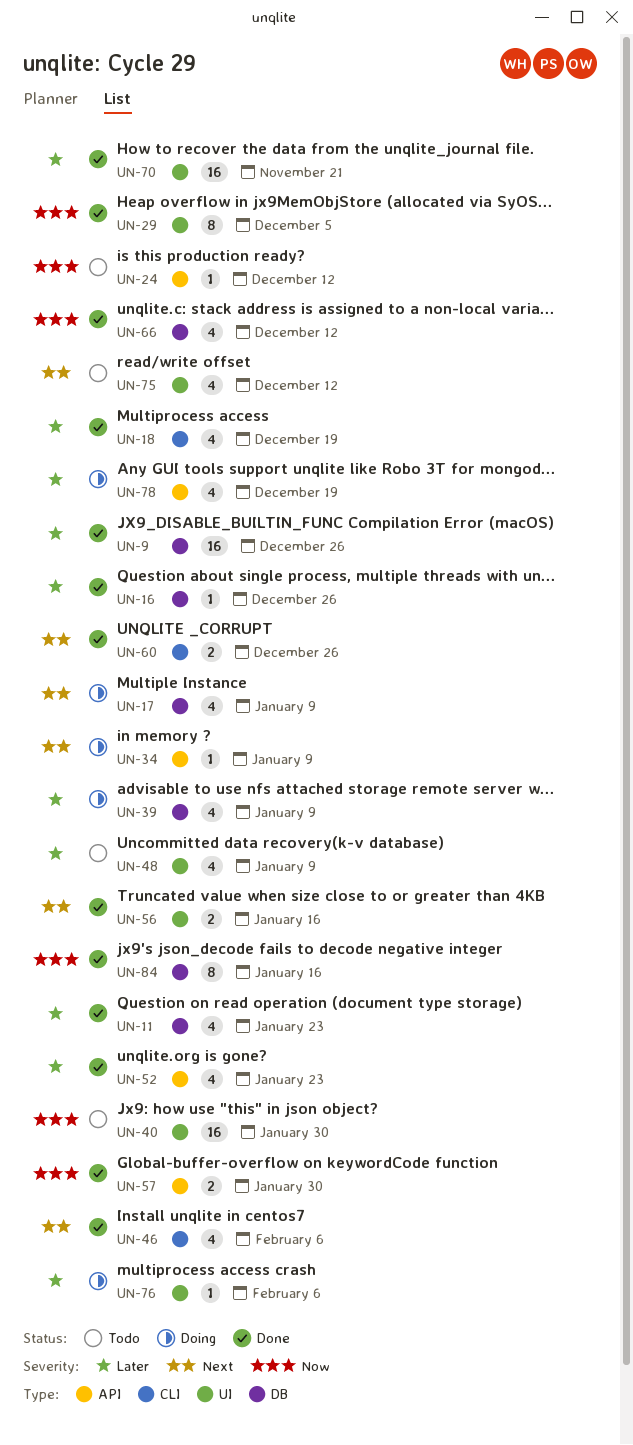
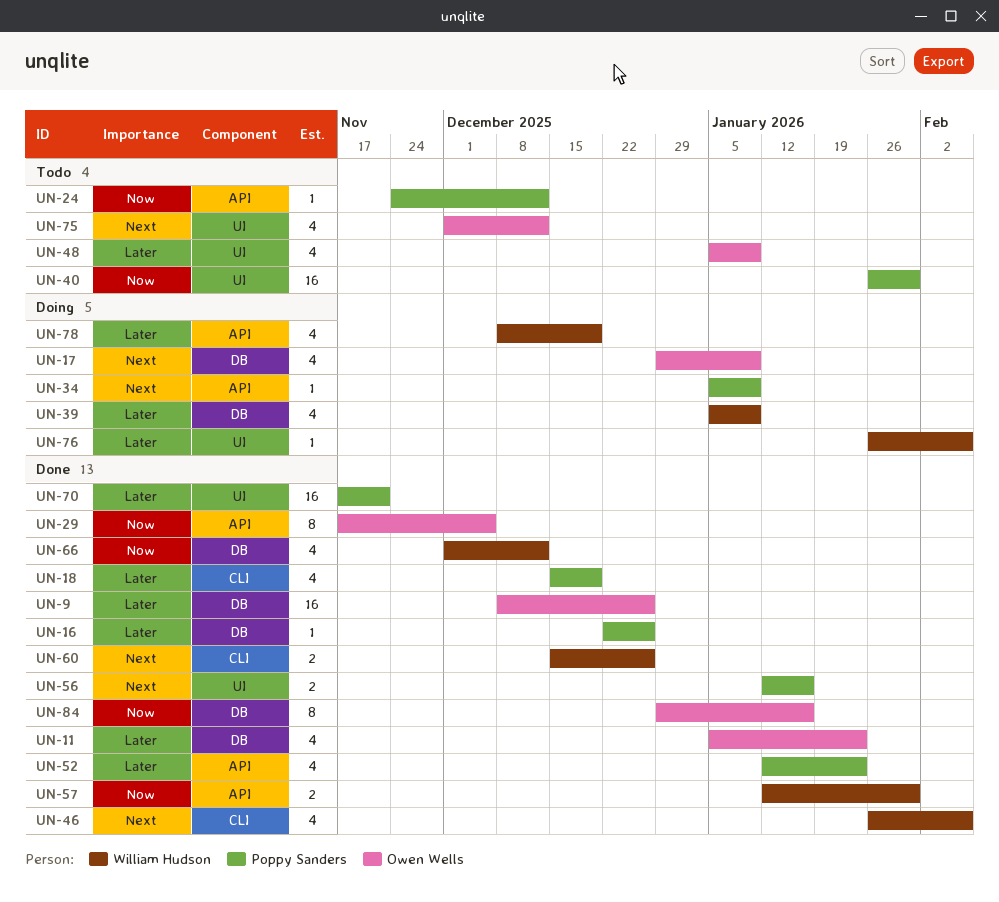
UN-29, label: UI -> API

